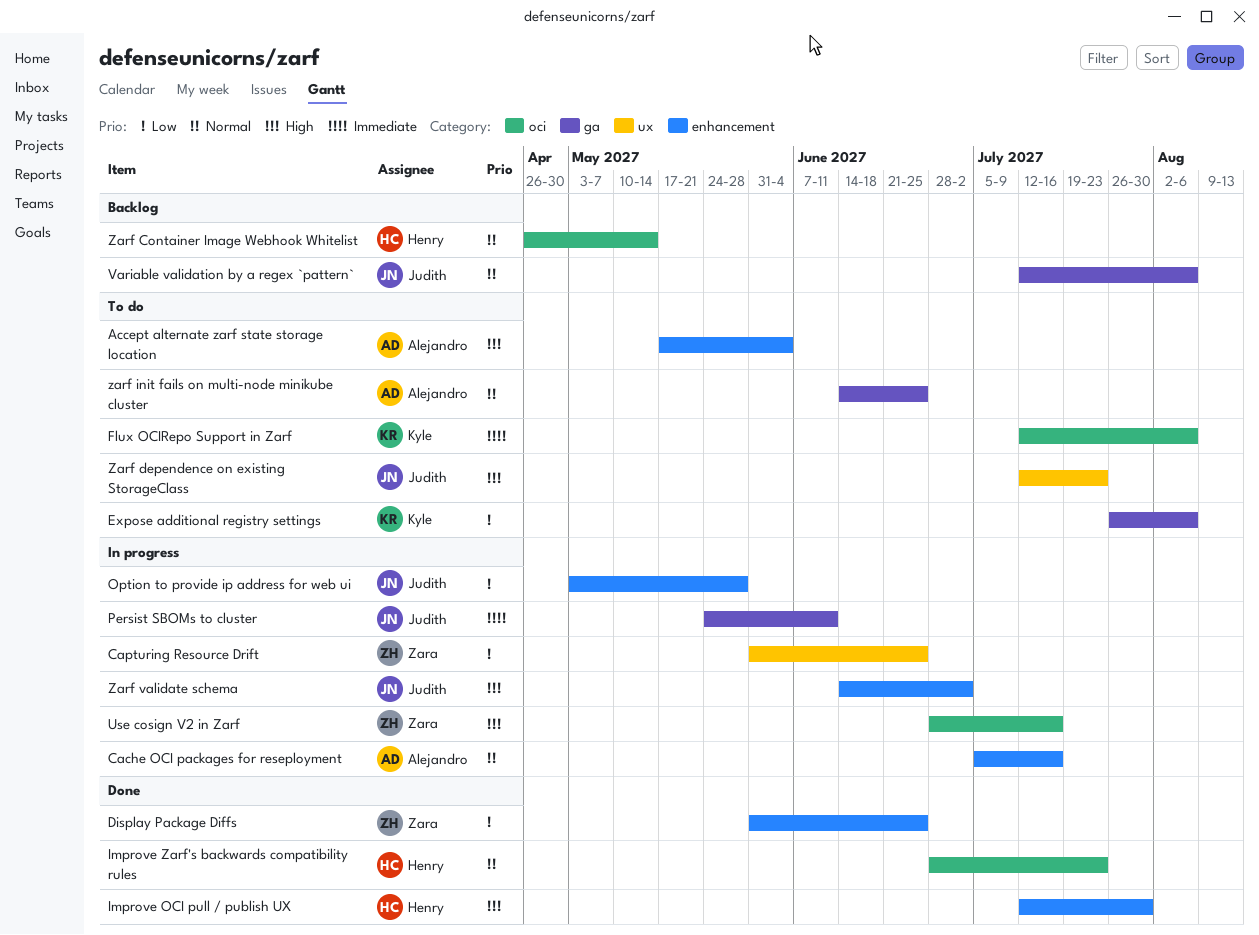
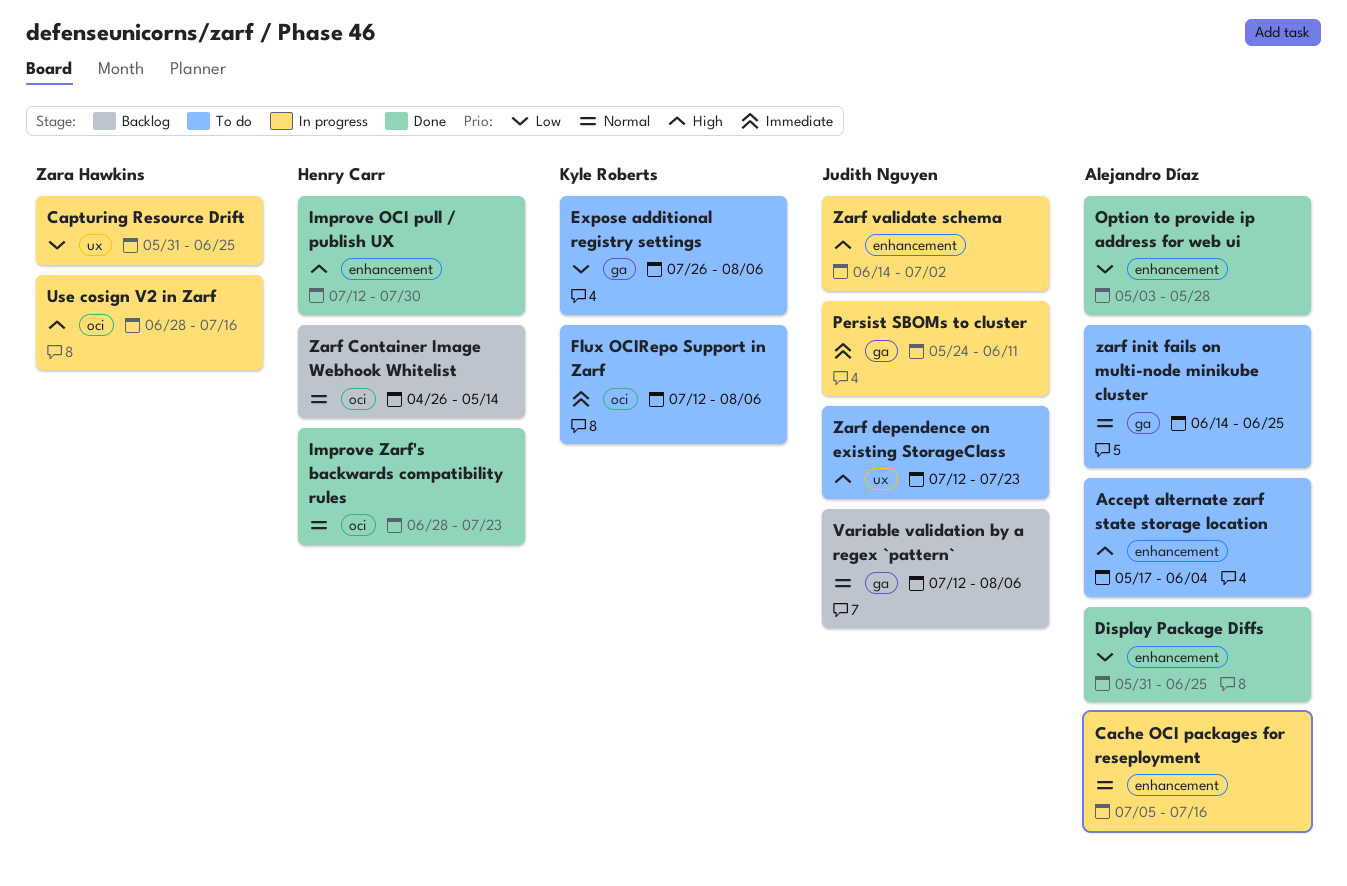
Display Package Diffs, owner: Zara Hawkins -> Alejandro Díaz
Option to provide ip address for web ui, status: In progress -> Done
Option to provide ip address for web ui, owner: Judith Nguyen -> Alejandro Díaz

